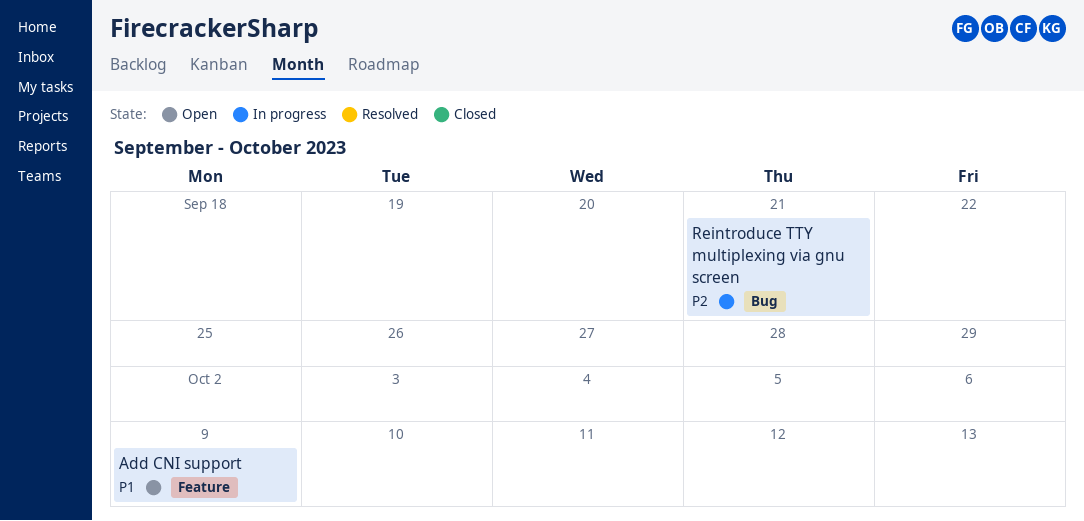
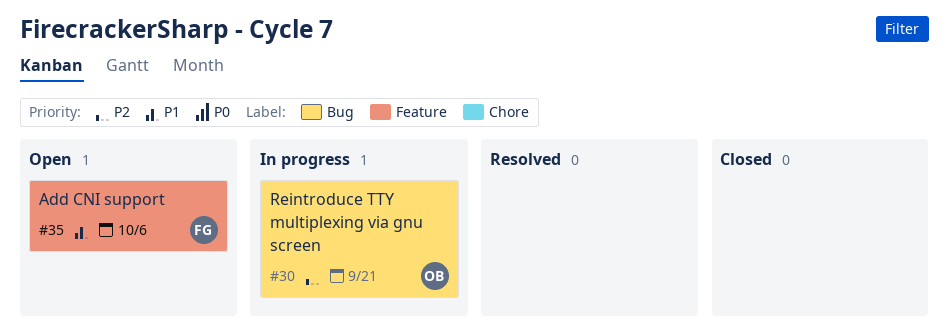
Add CNI support, due: Oct 9 -> Oct 6

